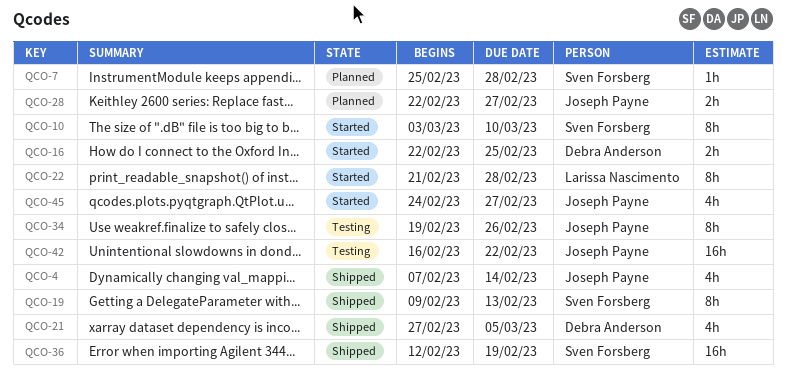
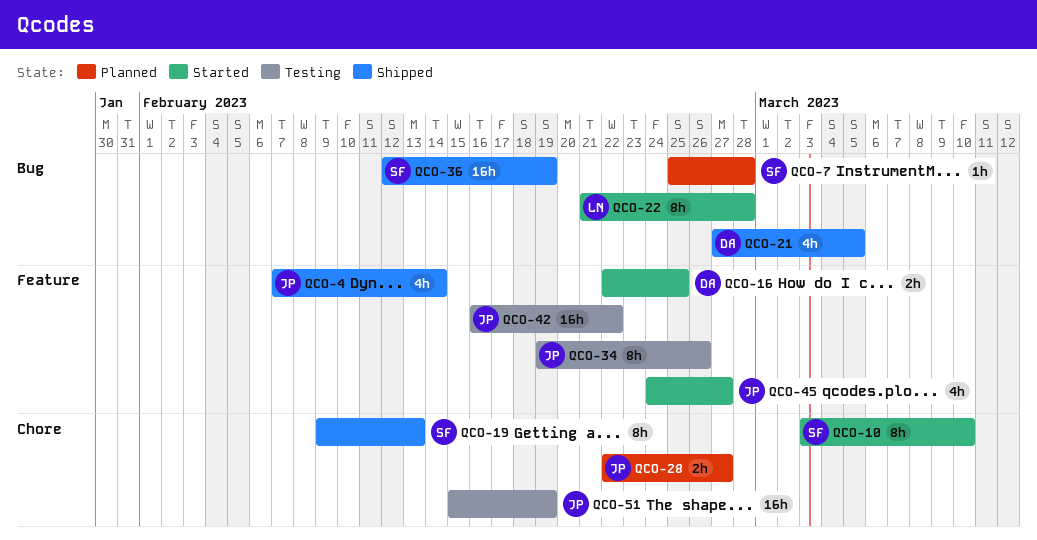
QCO-51: none -> present

